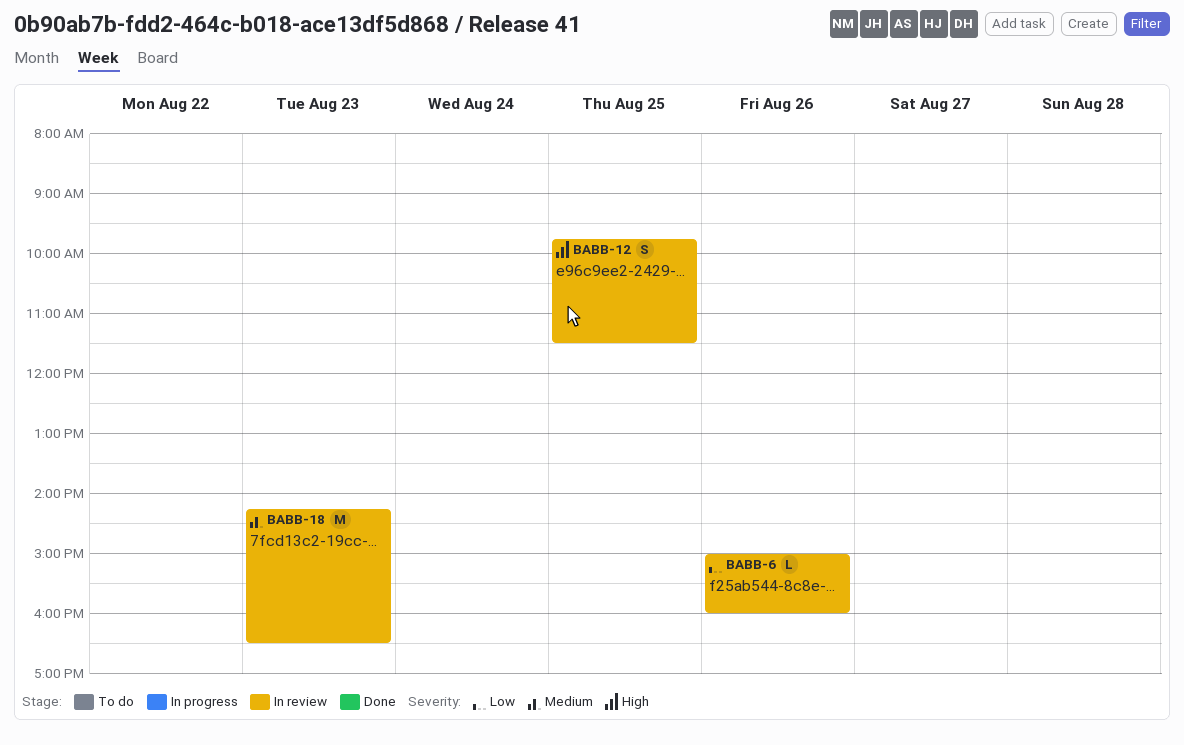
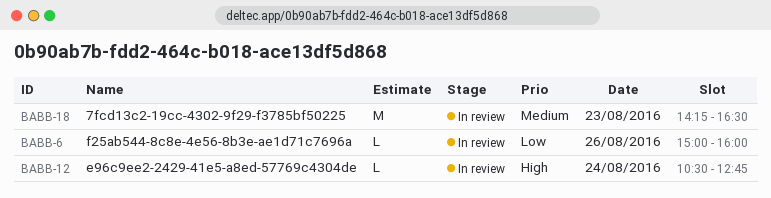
BABB-12, estimate: S -> L
BABB-12, day: Aug 25 -> Aug 24
BABB-12, begins: 09:45 -> 10:30
BABB-12, ends: 11:30 -> 12:45

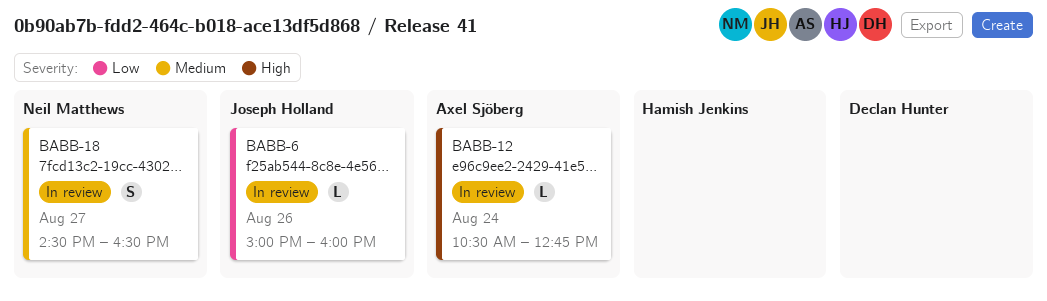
BABB-18, estimate: M -> S
BABB-18, day: Aug 23 -> Aug 27
BABB-18, begins: 14:15 -> 14:30

